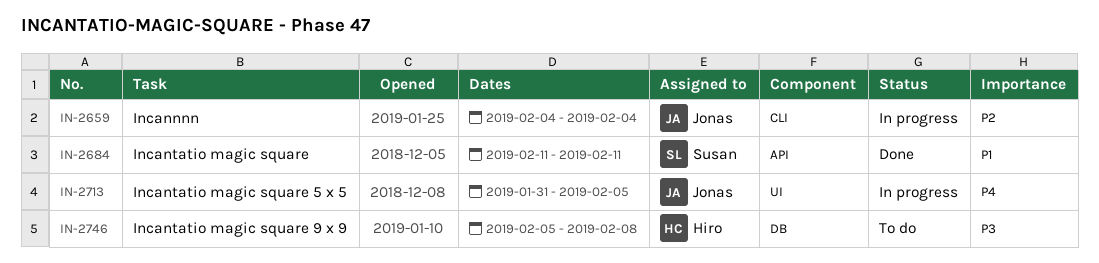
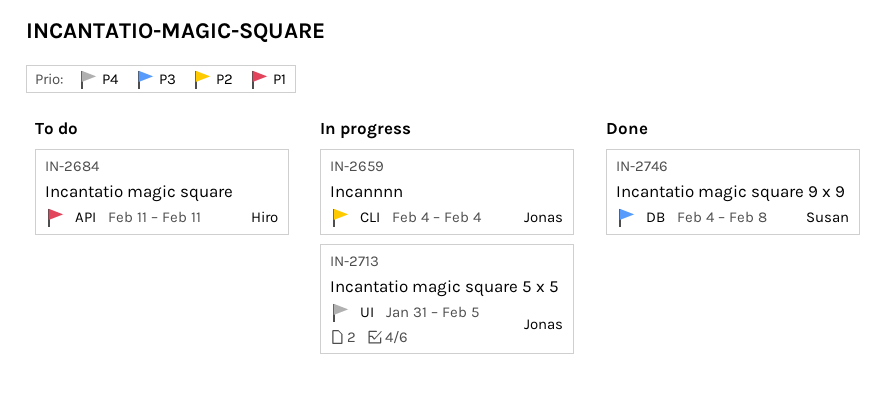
IN-2684, status: Done -> To do
IN-2684, owner: Susan -> Hiro
IN-2746, status: To do -> Done
IN-2746, owner: Hiro -> Susan
IN-2746, start: Feb 5 -> Feb 4

